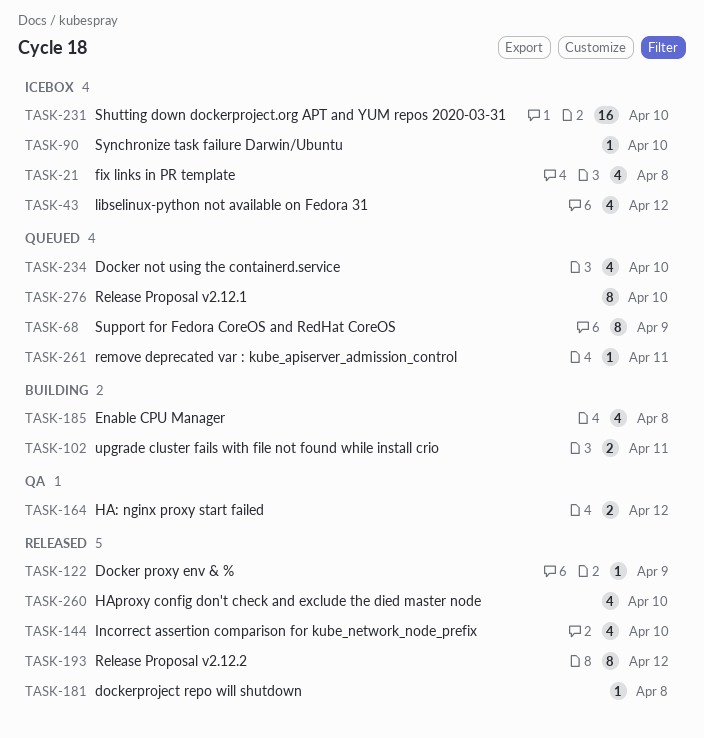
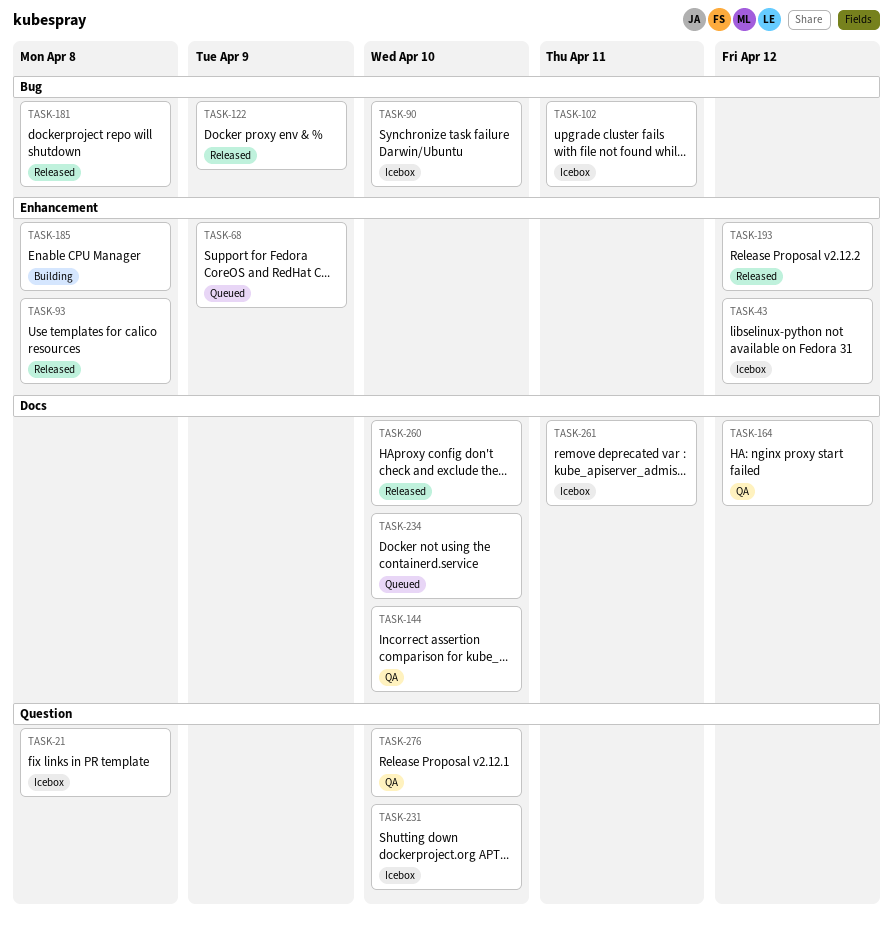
TASK-93: none -> present
TASK-102, status: Building -> Icebox
TASK-144, status: Released -> QA
TASK-261, status: Queued -> Icebox
TASK-276, status: Queued -> QA

